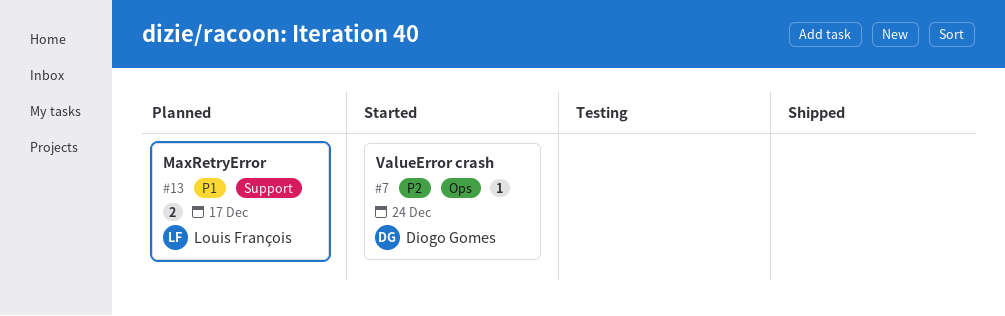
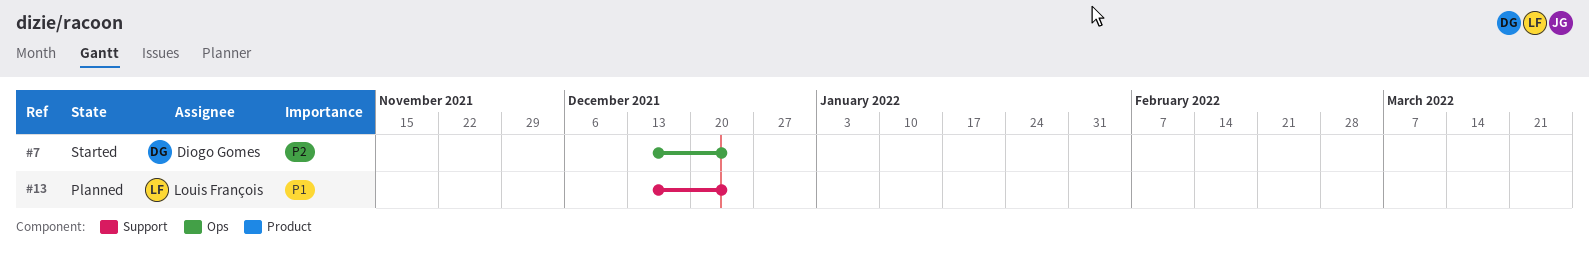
#13, due: Dec 17 -> Dec 24

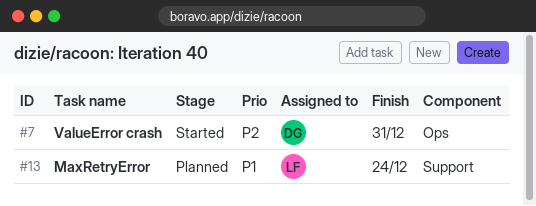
#7, due: Dec 24 -> Dec 31

